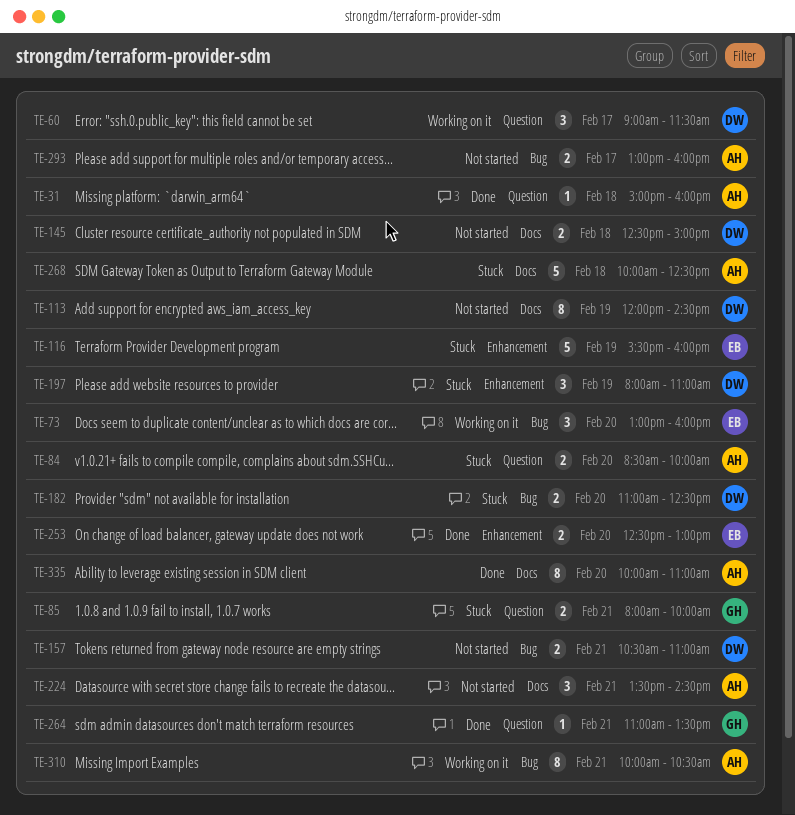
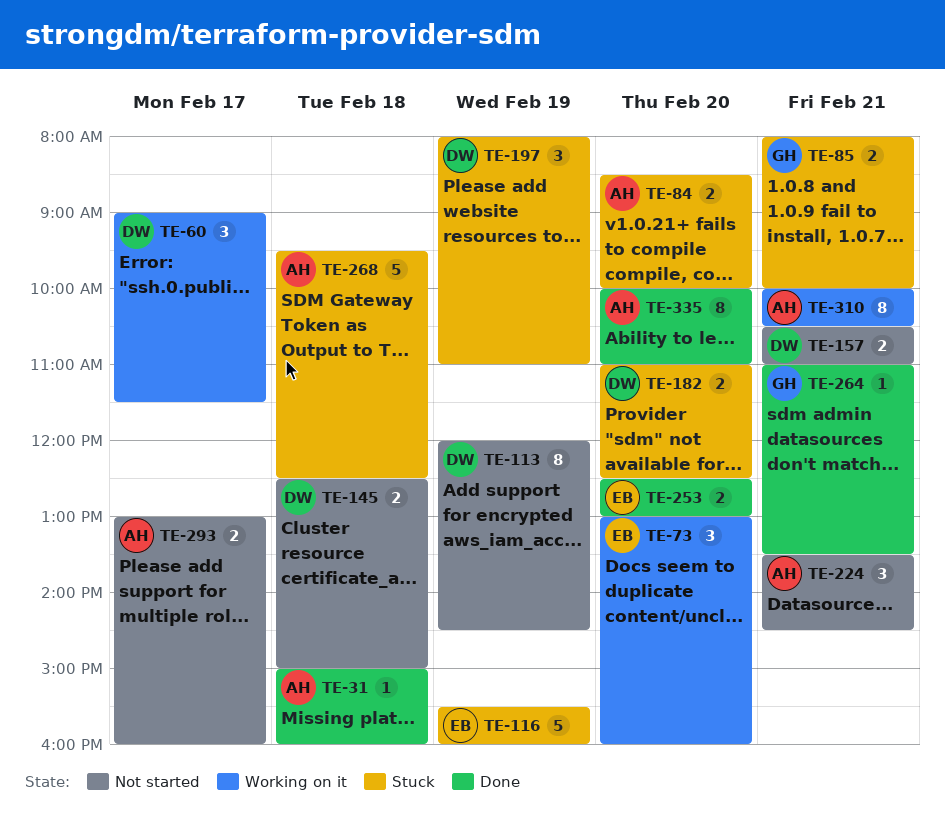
TE-268, begins: 10:00 -> 09:30

